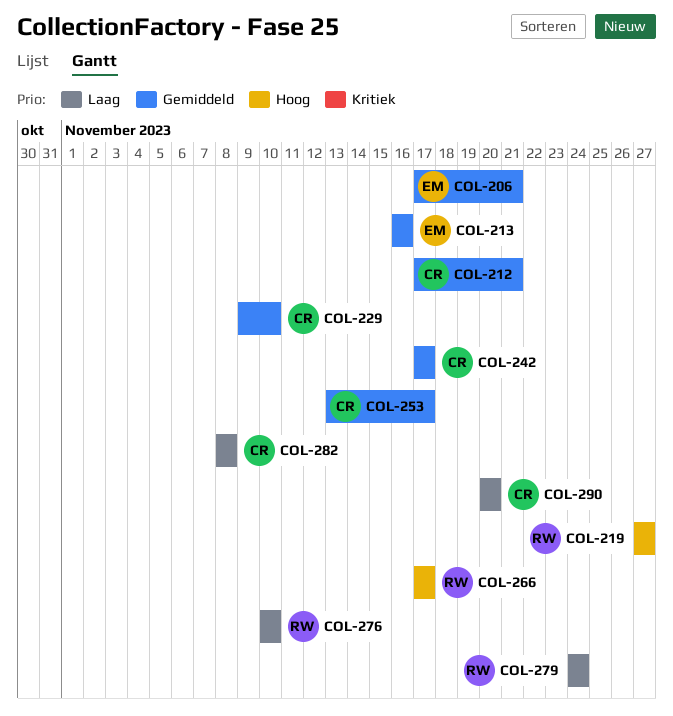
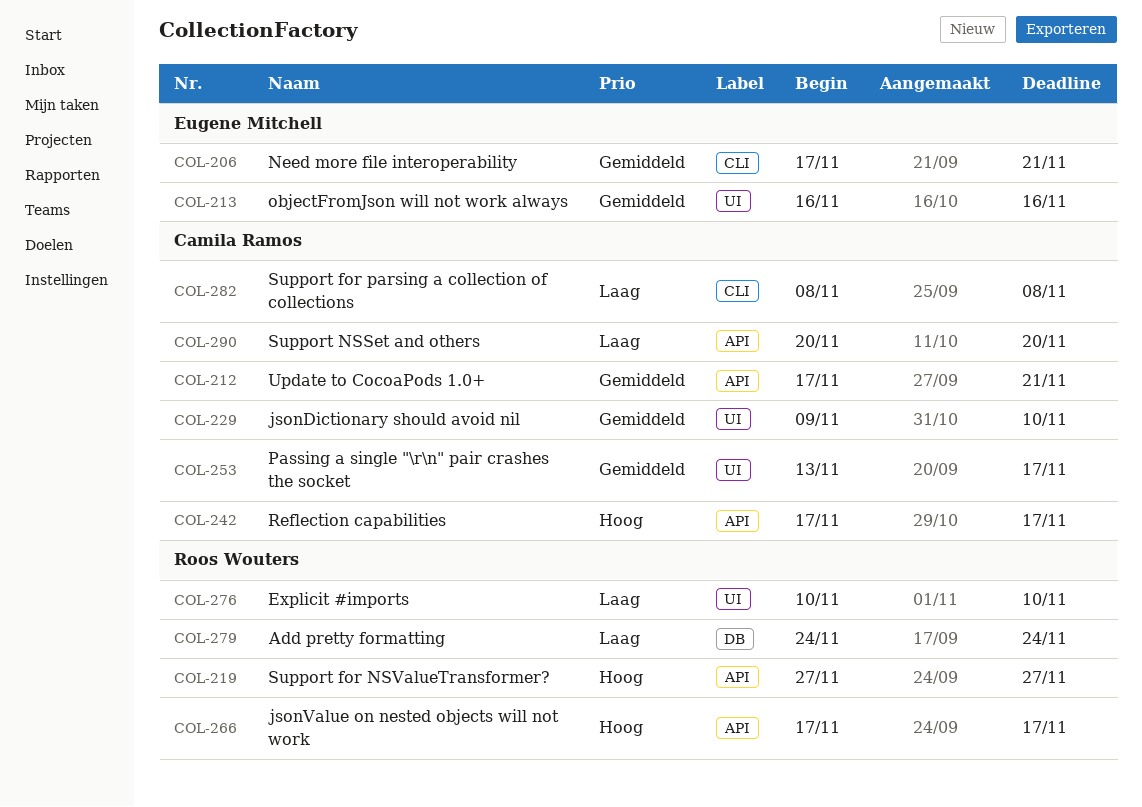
COL-242, priority: Gemiddeld -> Hoog

